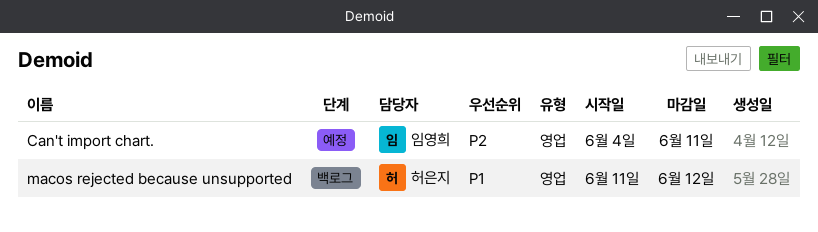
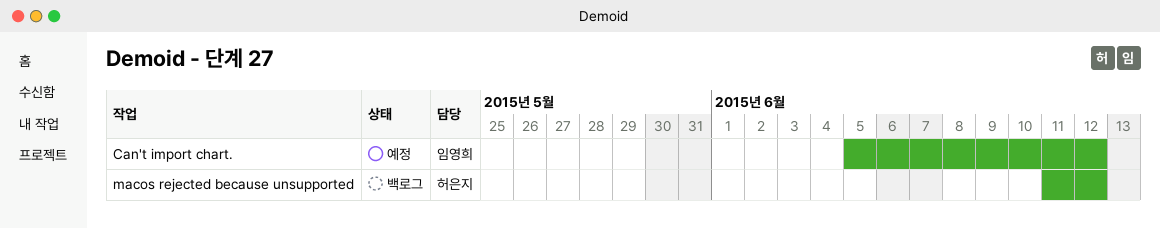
Can't import chart., start: Jun 4 -> Jun 5
Can't import chart., due: Jun 11 -> Jun 12

